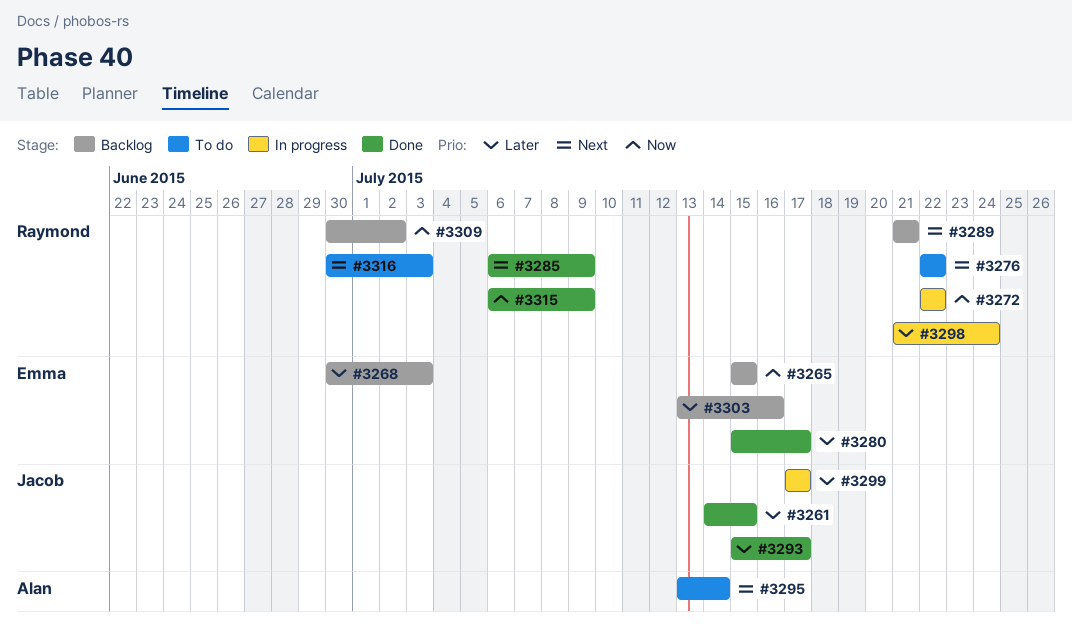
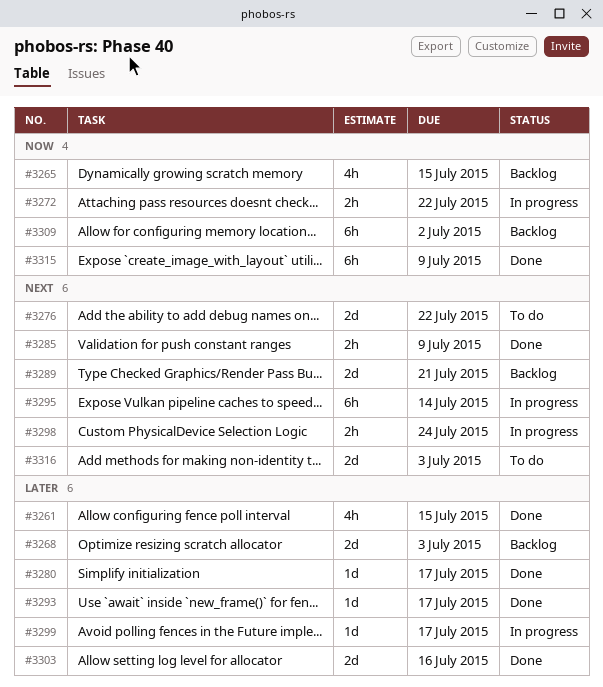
#3295, status: To do -> In progress
#3298, priority: Later -> Next
#3303, status: Backlog -> Done

